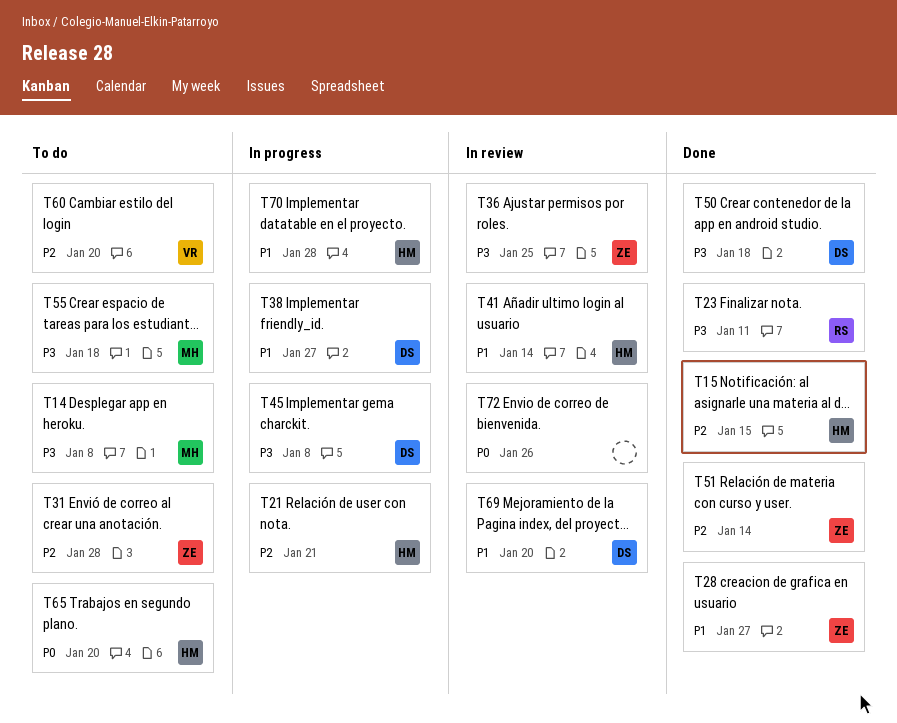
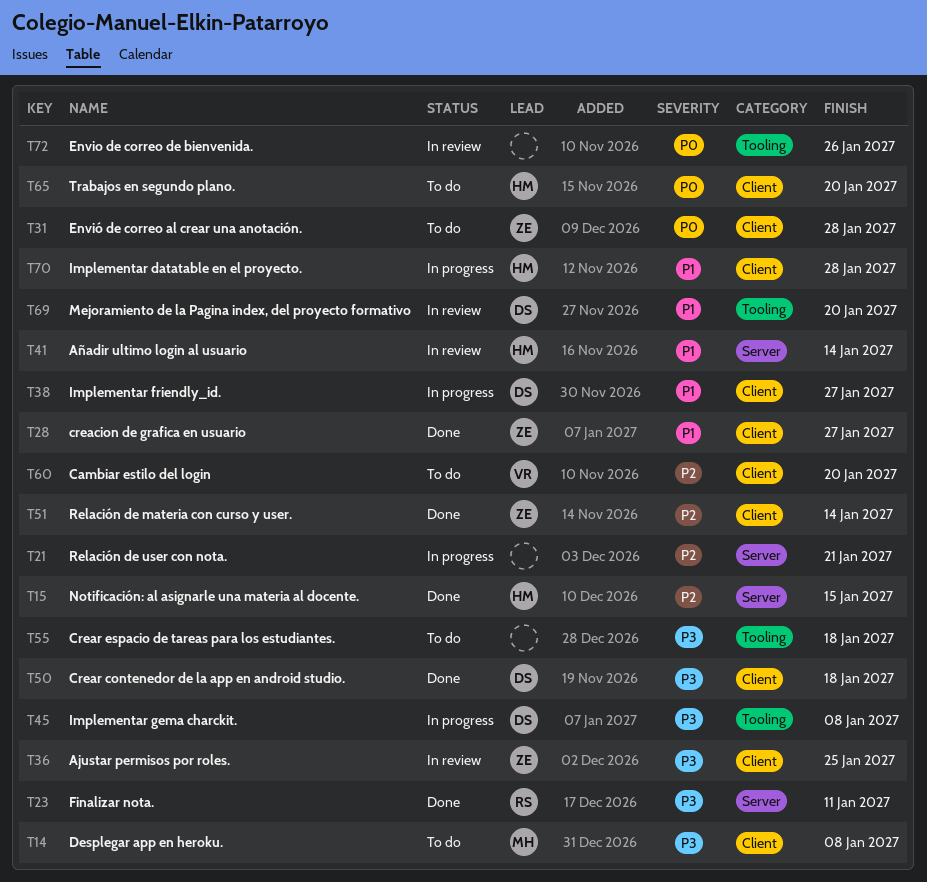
T21, owner: HM -> none
T31, priority: P2 -> P0
T55, owner: MH -> none

